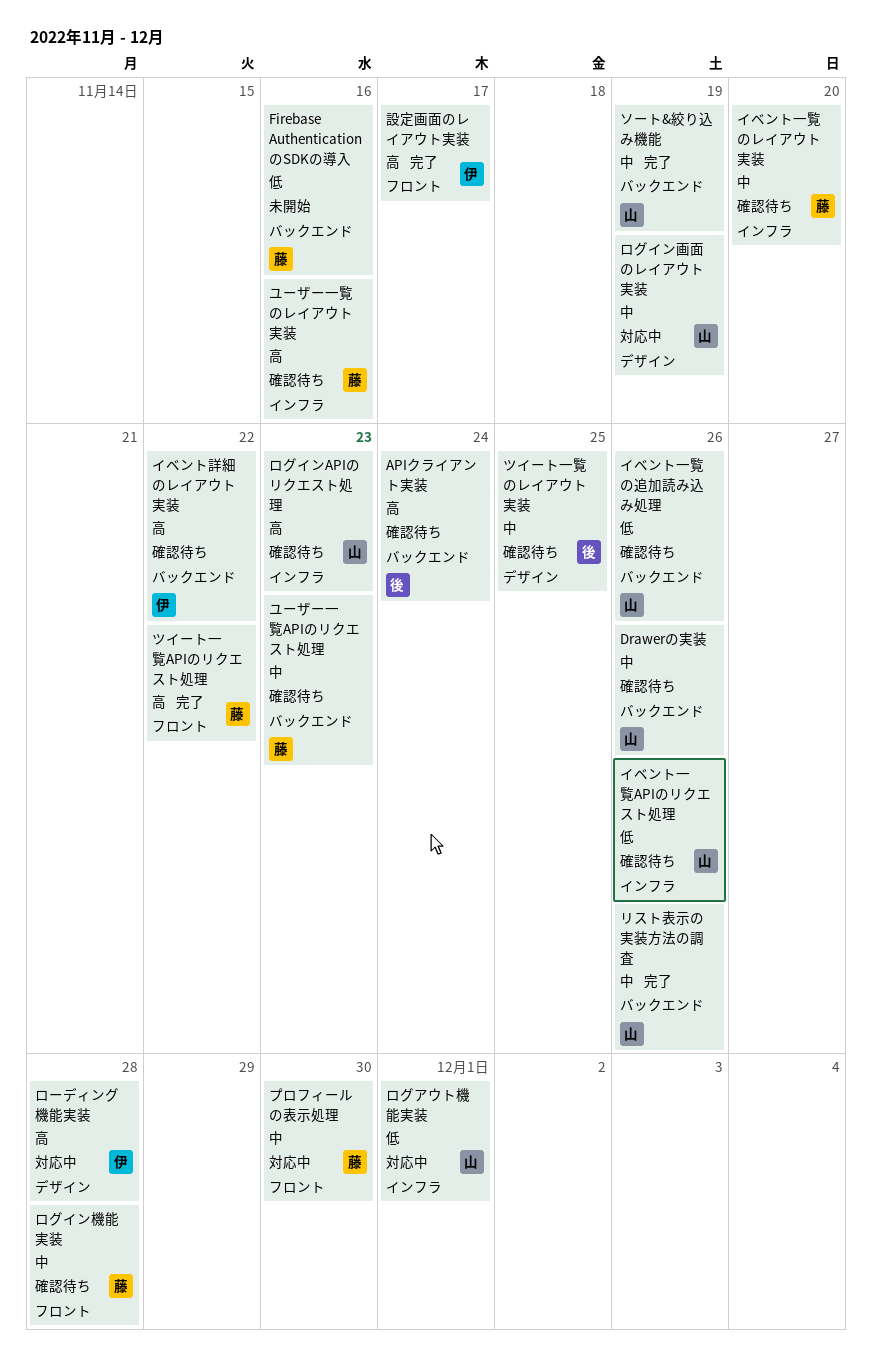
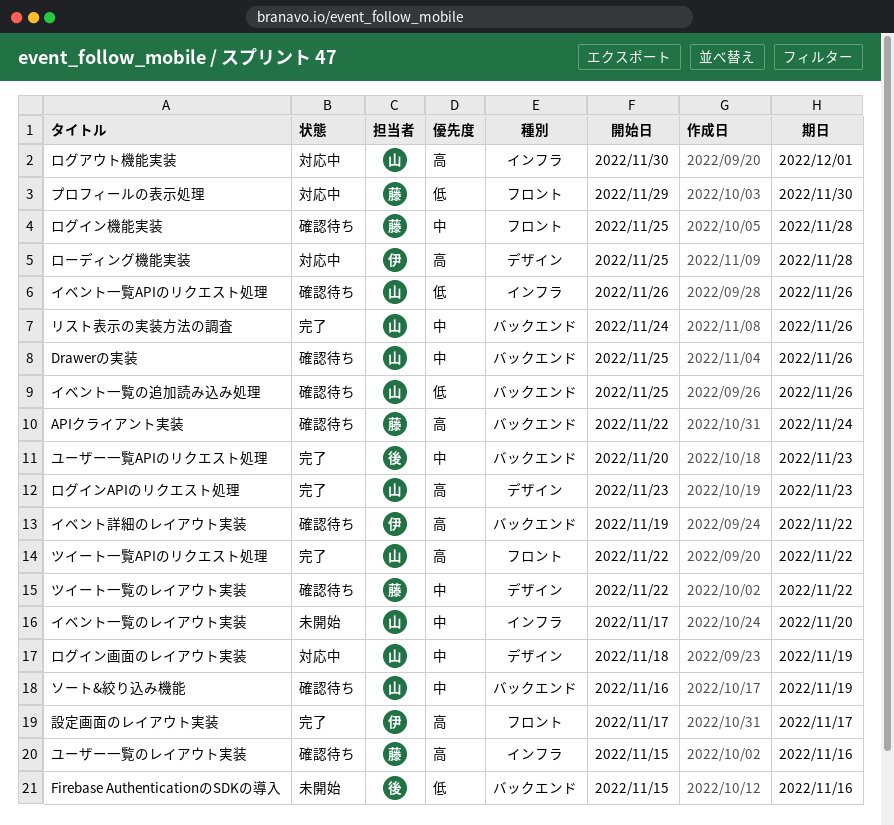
APIクライアント実装, owner: 後 -> 藤
Firebase AuthenticationのSDKの導入, owner: 藤 -> 後
イベント一覧のレイアウト実装, status: 確認待ち -> 未開始
イベント一覧のレイアウト実装, owner: 藤 -> 山
ソート&絞り込み機能, status: 完了 -> 確認待ち
ツイート一覧APIのリクエスト処理, owner: 藤 -> 山
ツイート一覧のレイアウト実装, owner: 後 -> 藤
ツイート一覧のレイアウト実装, due: Nov 25 -> Nov 22
プロフィールの表示処理, priority: 中 -> 低
ユーザー一覧APIのリクエスト処理, status: 確認待ち -> 完了
ユーザー一覧APIのリクエスト処理, owner: 藤 -> 後
ログアウト機能実装, priority: 低 -> 高
ログインAPIのリクエスト処理, status: 確認待ち -> 完了
ログインAPIのリクエスト処理, label: インフラ -> デザイン

